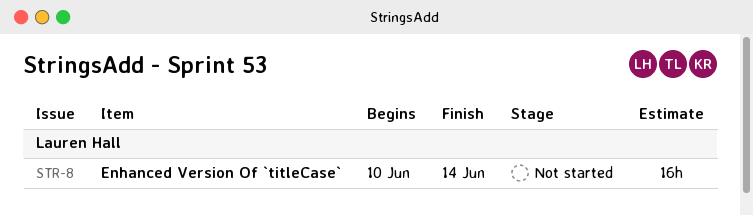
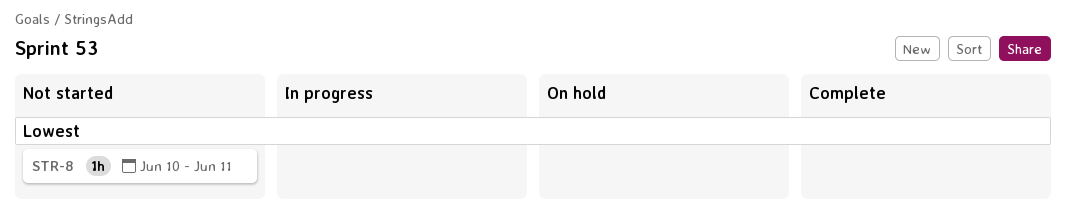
STR-8, estimate: 16h -> 1h
STR-8, due: Jun 14 -> Jun 11

